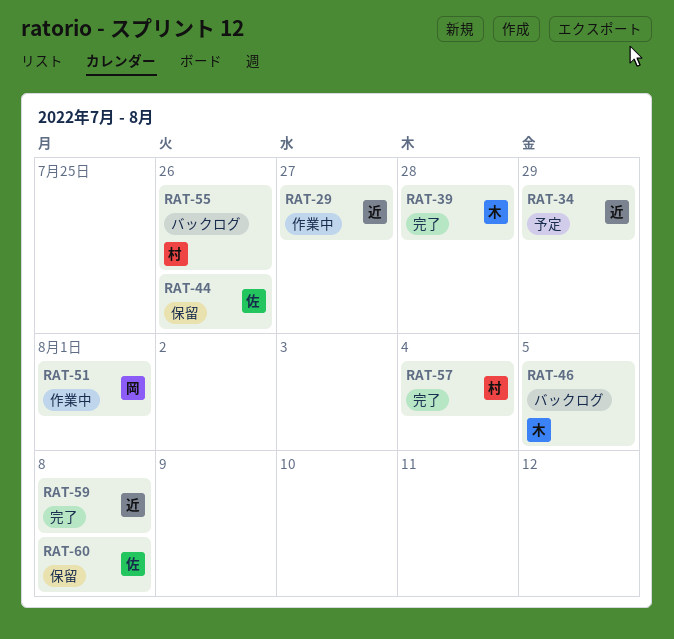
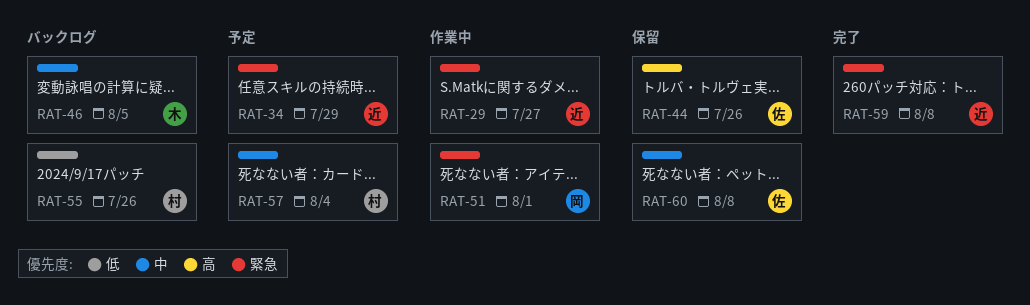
RAT-39: present -> none
RAT-57, status: 完了 -> 予定

